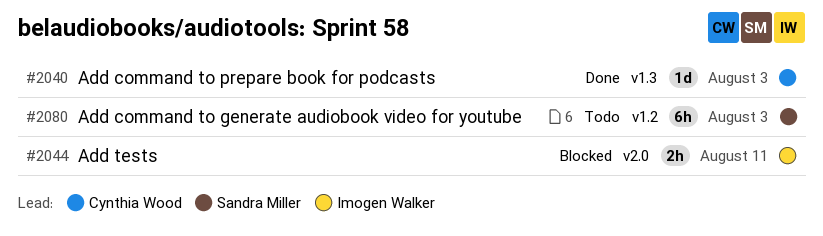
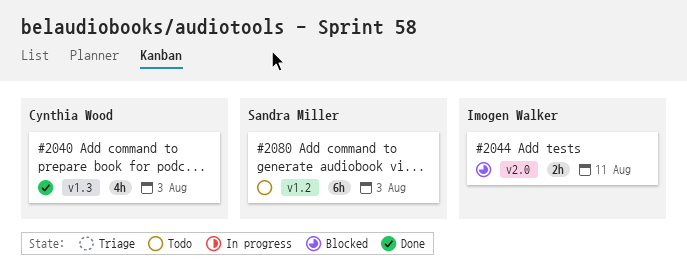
#2040, estimate: 1d -> 4h

